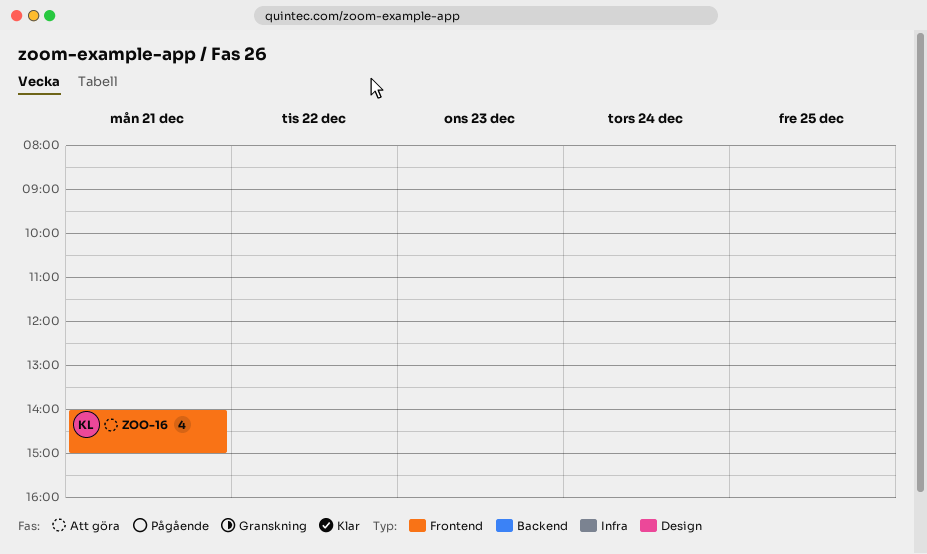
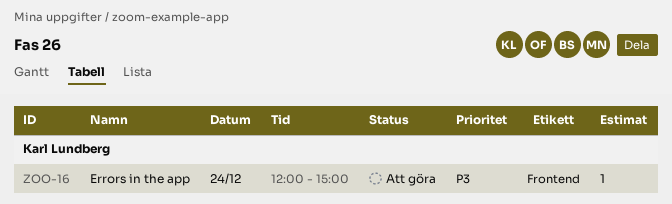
ZOO-16, estimate: 4 -> 1
ZOO-16, day: Dec 21 -> Dec 24
ZOO-16, begins: 14:00 -> 12:00

